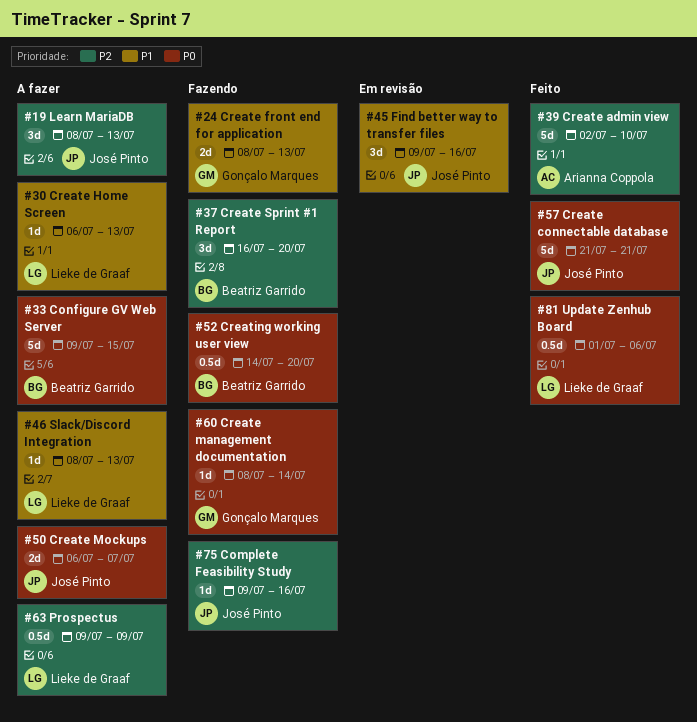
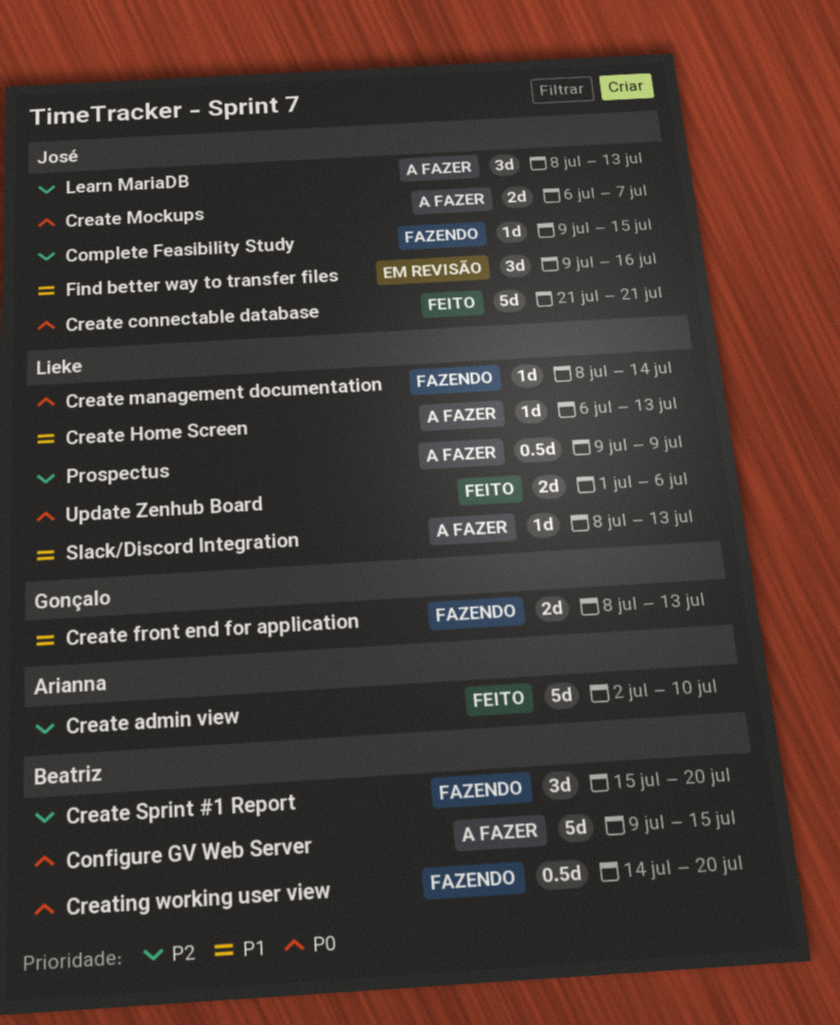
Complete Feasibility Study, due: Jul 16 -> Jul 15
Create management documentation, owner: Gonçalo Marques -> Lieke de Graaf
Create Sprint #1 Report, start: Jul 16 -> Jul 15
Update Zenhub Board, estimate: 0.5d -> 2d

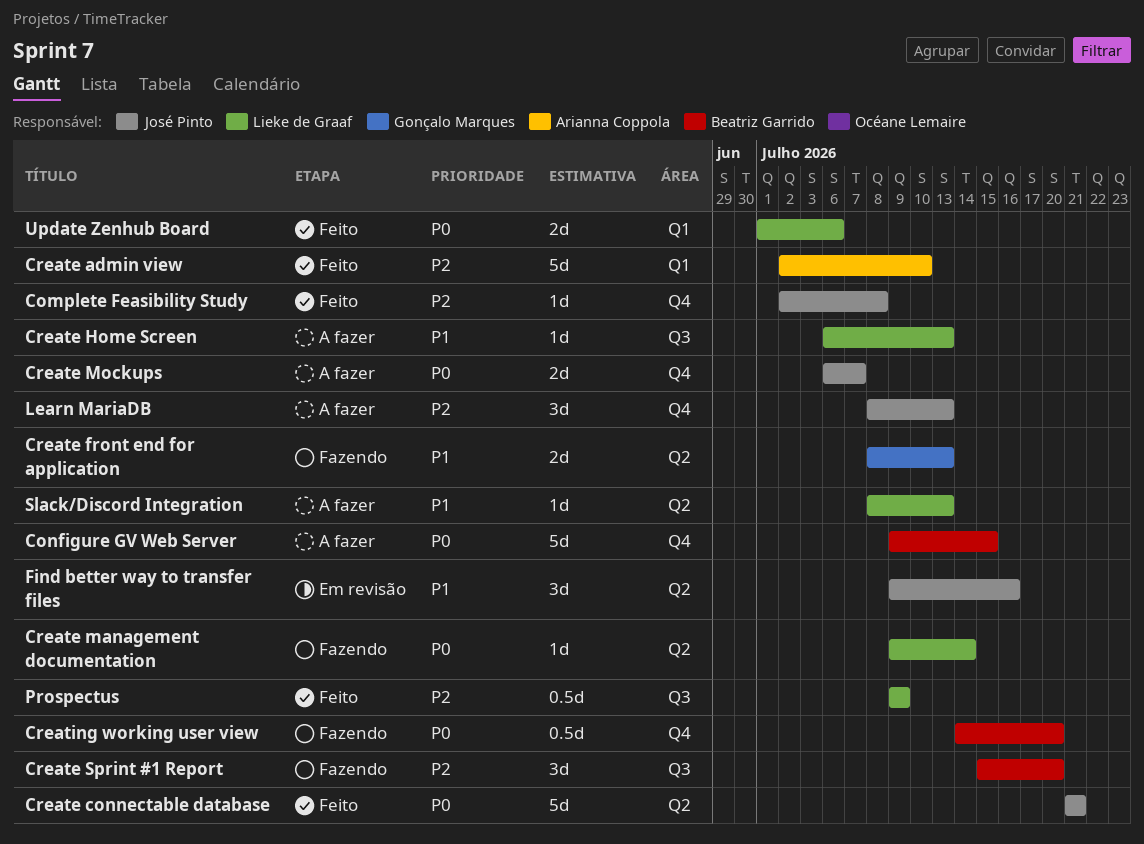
Complete Feasibility Study, status: Fazendo -> Feito
Complete Feasibility Study, start: Jul 9 -> Jul 2
Complete Feasibility Study, due: Jul 15 -> Jul 8
Create management documentation, start: Jul 8 -> Jul 9
Prospectus, status: A fazer -> Feito

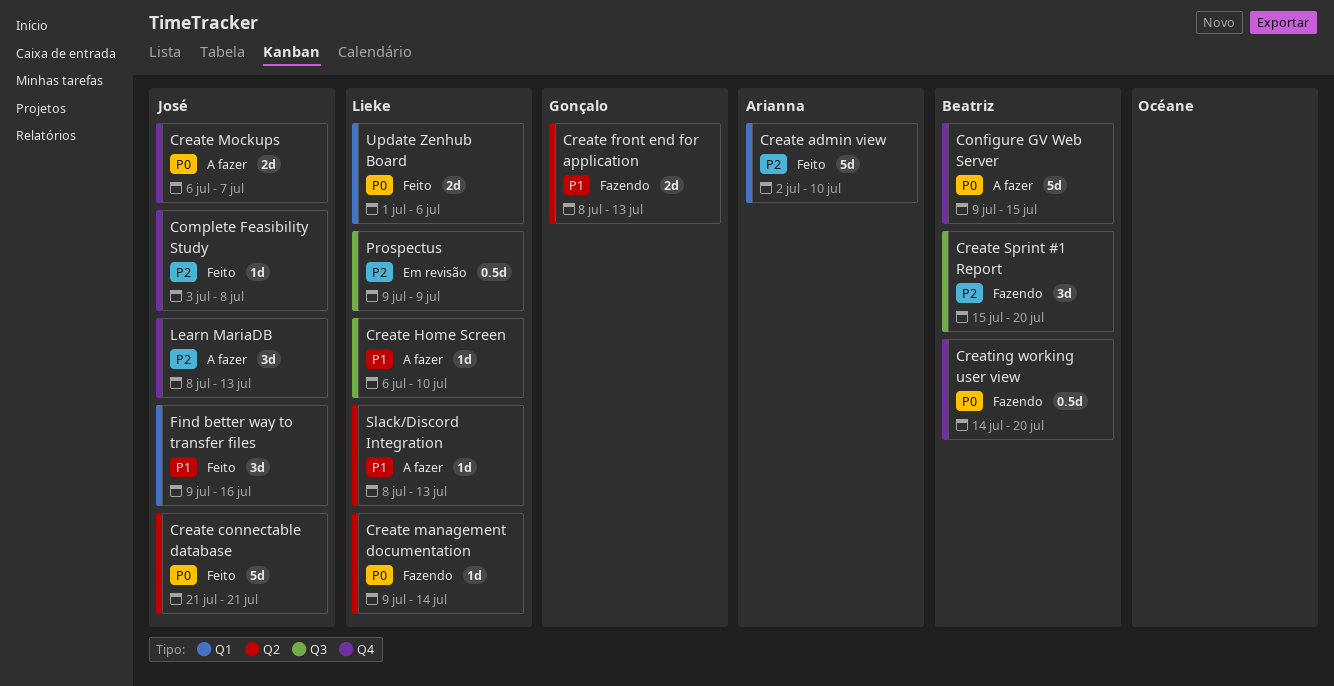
Complete Feasibility Study, start: Jul 2 -> Jul 3
Create Home Screen, due: Jul 13 -> Jul 10
Find better way to transfer files, status: Em revisão -> Feito
Find better way to transfer files, label: Q2 -> Q1
Prospectus, status: Feito -> Em revisão

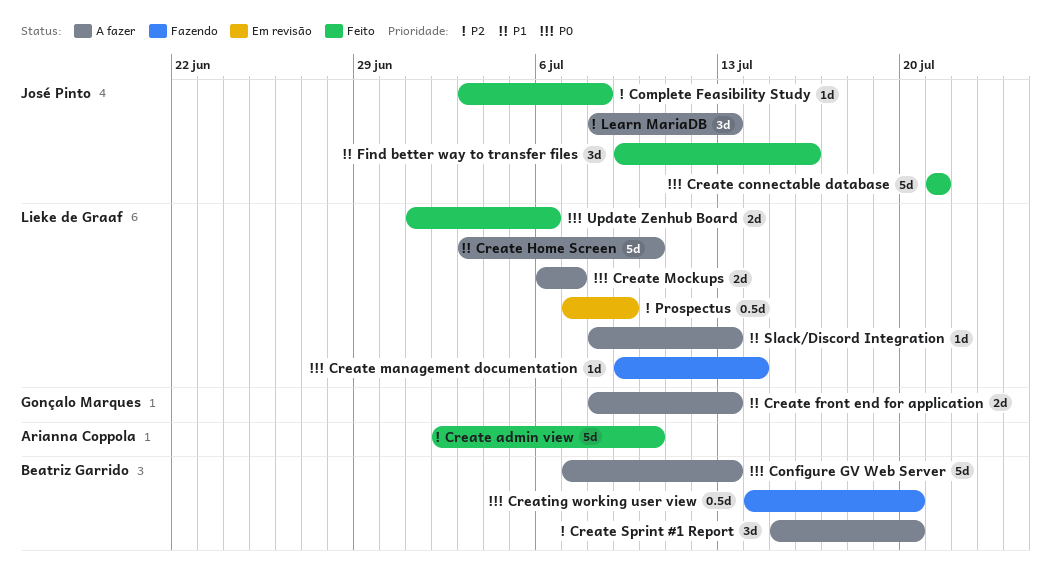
Configure GV Web Server, start: Jul 9 -> Jul 7
Configure GV Web Server, due: Jul 15 -> Jul 13
Create front end for application, status: Fazendo -> A fazer
Create Home Screen, estimate: 1d -> 5d
Create Home Screen, start: Jul 6 -> Jul 3
Create Mockups, owner: José Pinto -> Lieke de Graaf
Create Sprint #1 Report, status: Fazendo -> A fazer
Prospectus, start: Jul 9 -> Jul 7

